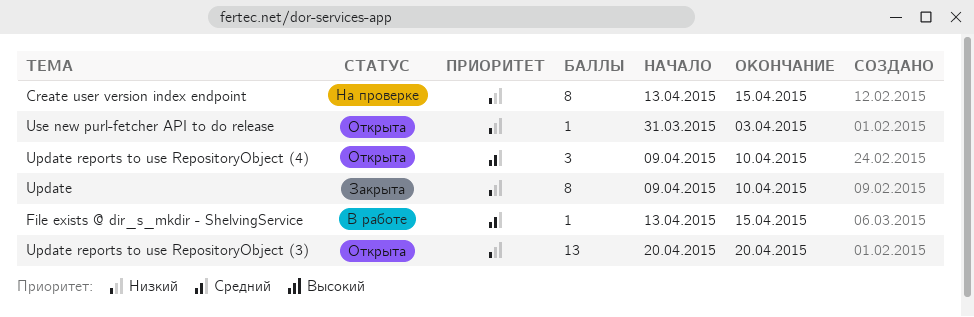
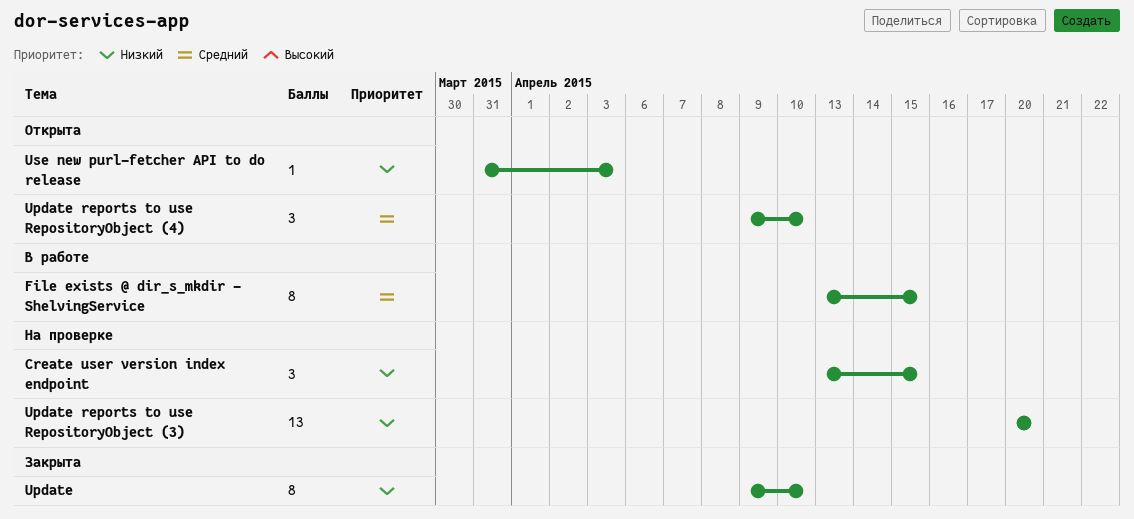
Create user version index endpoint, estimate: 8 -> 3
File exists @ dir_s_mkdir - ShelvingService, estimate: 1 -> 8
Update reports to use RepositoryObject (3), status: Открыта -> На проверке

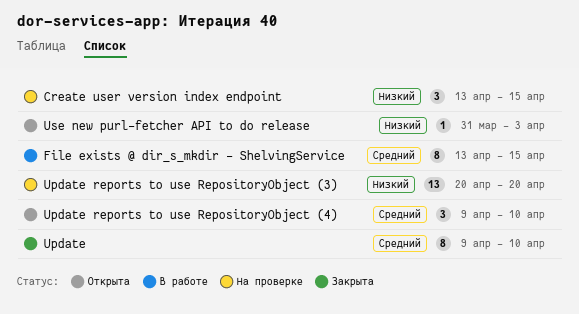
Update, priority: Низкий -> Средний

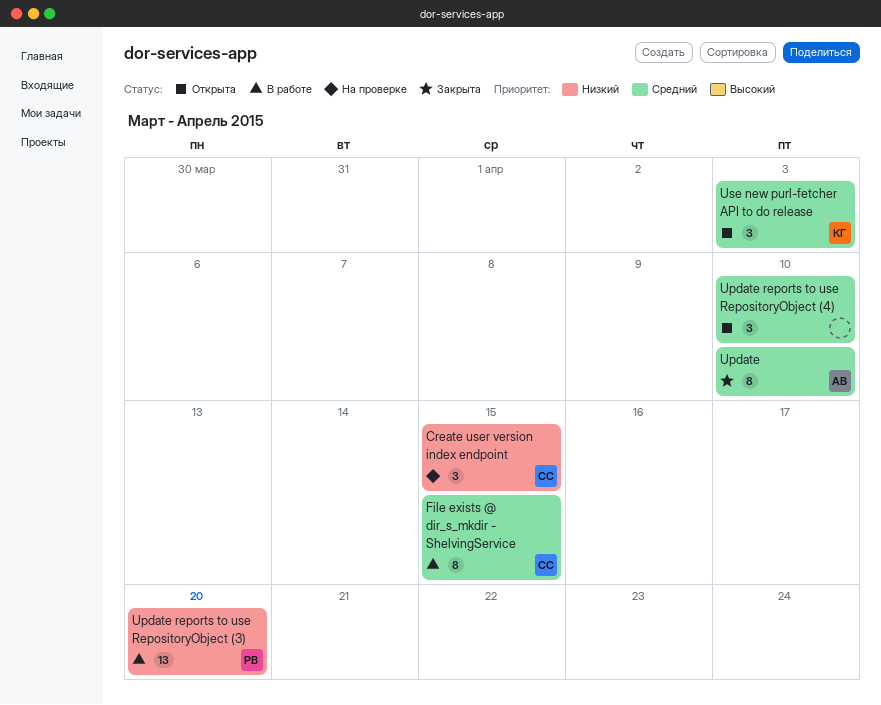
Update reports to use RepositoryObject (3), status: На проверке -> В работе
Use new purl-fetcher API to do release, priority: Низкий -> Средний
Use new purl-fetcher API to do release, estimate: 1 -> 3

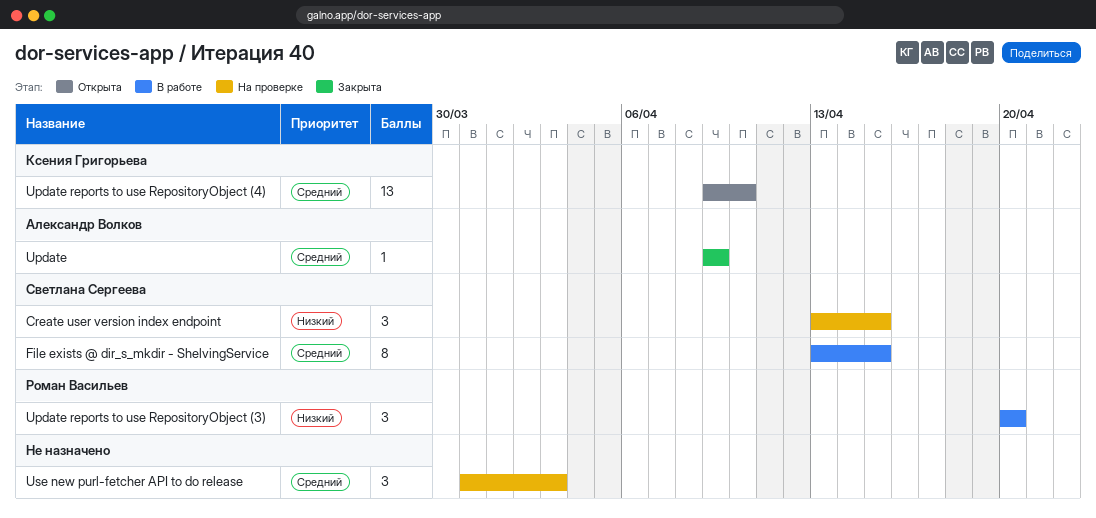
Update, estimate: 8 -> 1
Update, due: Apr 10 -> Apr 9
Update reports to use RepositoryObject (3), estimate: 13 -> 3
Update reports to use RepositoryObject (4), owner: none -> Ксения Григорьева
Update reports to use RepositoryObject (4), estimate: 3 -> 13
Use new purl-fetcher API to do release, status: Открыта -> На проверке
Use new purl-fetcher API to do release, owner: Ксения Григорьева -> none

